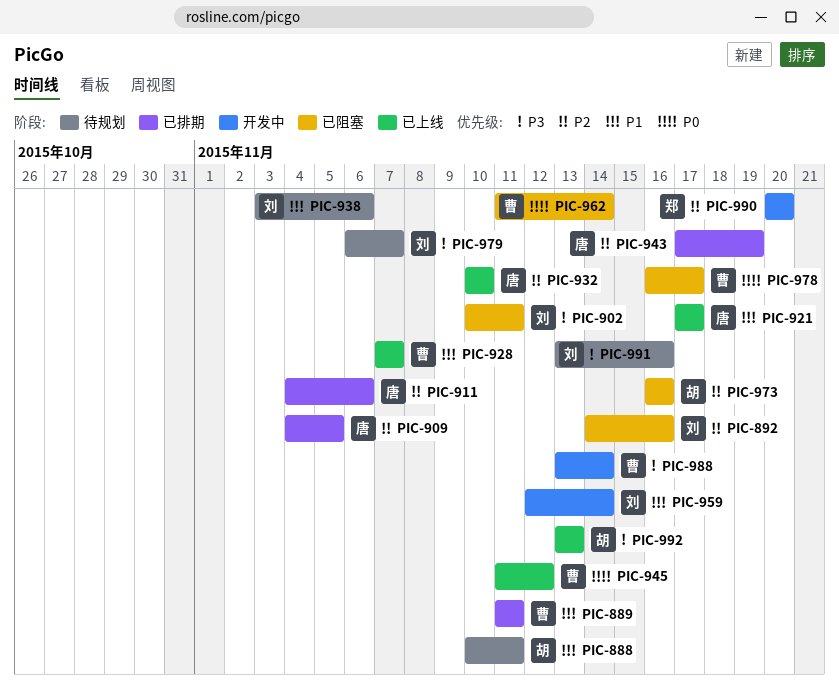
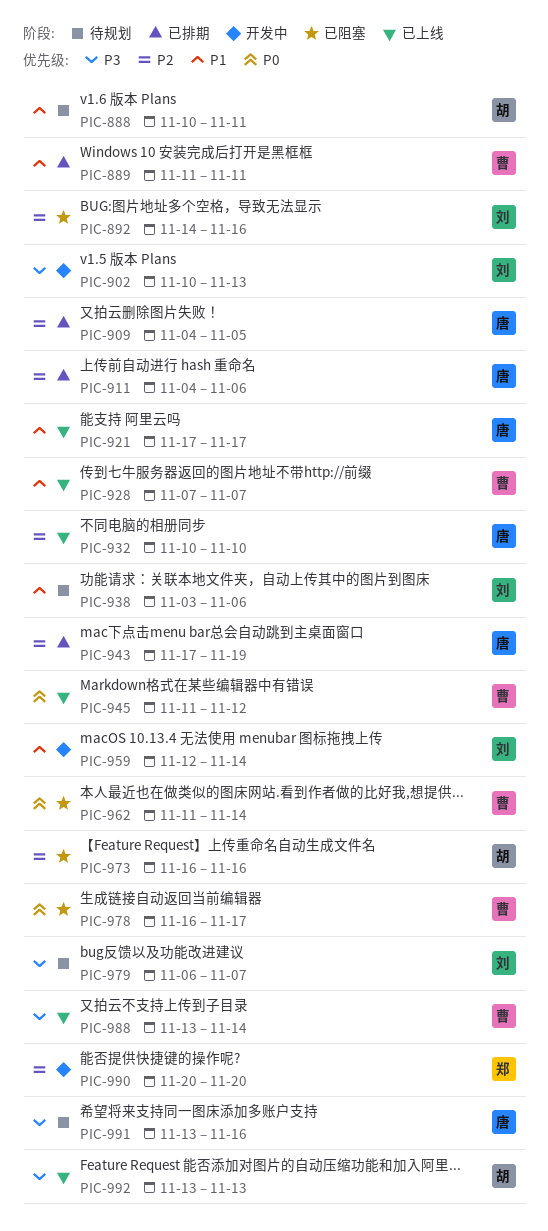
PIC-902, status: 已阻塞 -> 开发中
PIC-902, due: Nov 11 -> Nov 13
PIC-988, status: 开发中 -> 已上线
PIC-991, owner: 刘 -> 唐

